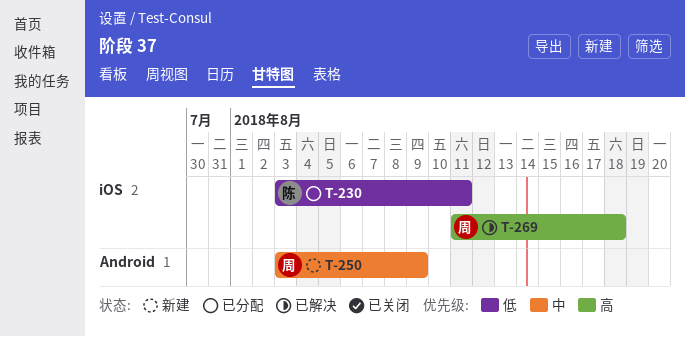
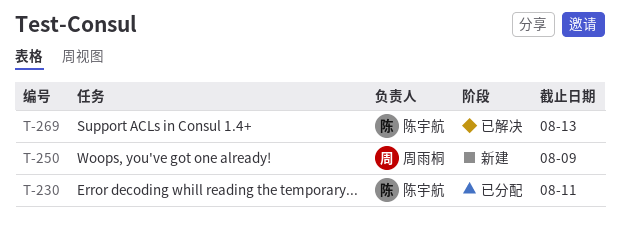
T-269, owner: 周雨桐 -> 陈宇航
T-269, due: Aug 18 -> Aug 13

